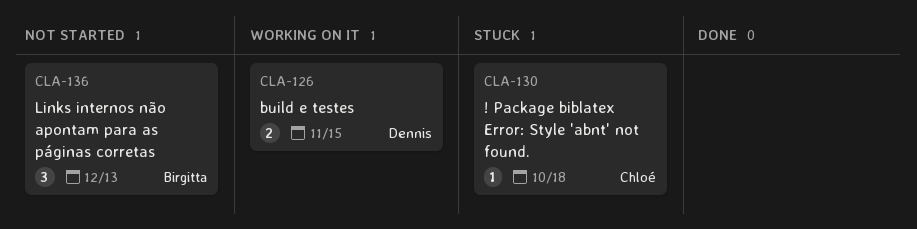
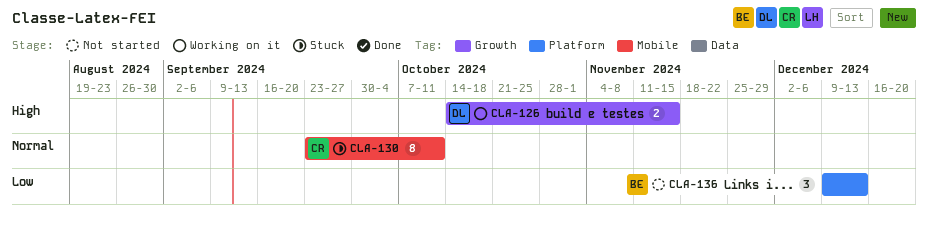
CLA-130, estimate: 1 -> 8
CLA-130, due: Oct 18 -> Oct 11

